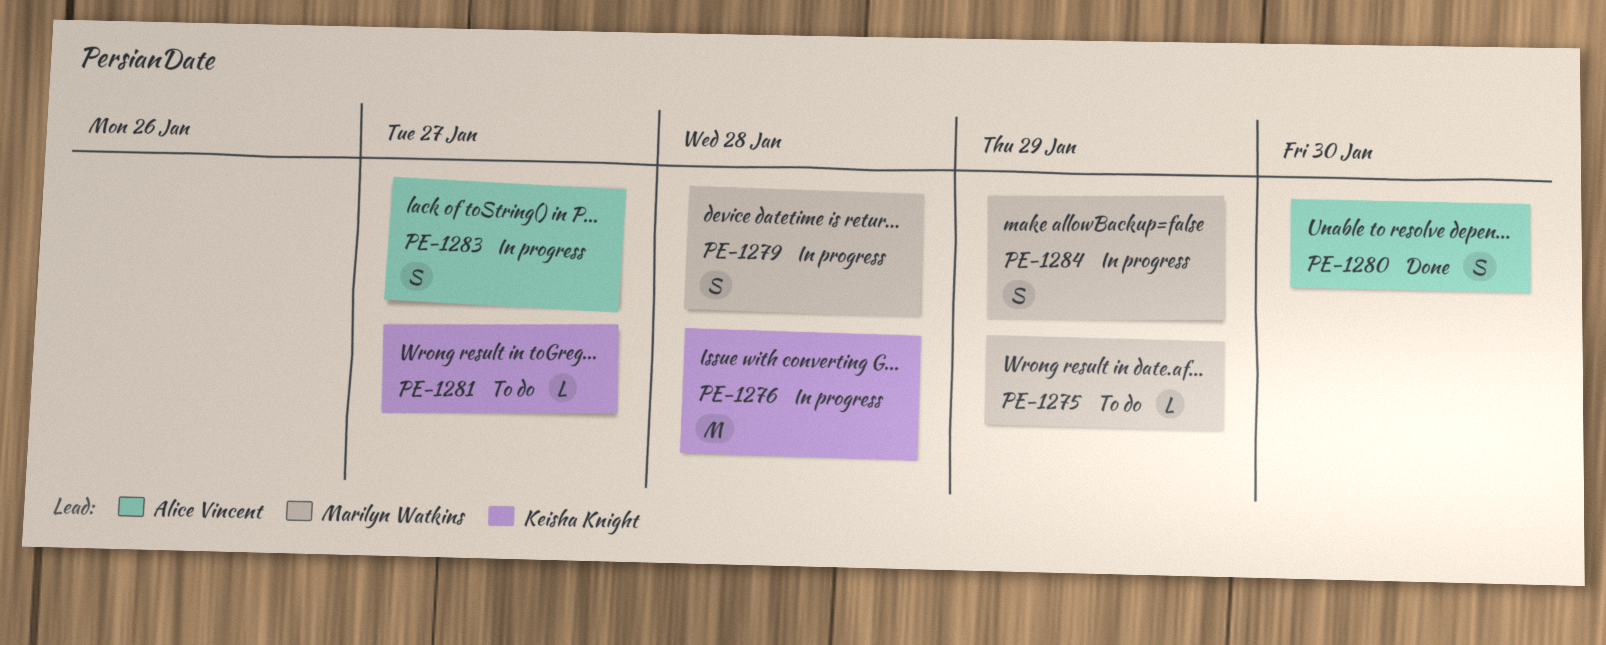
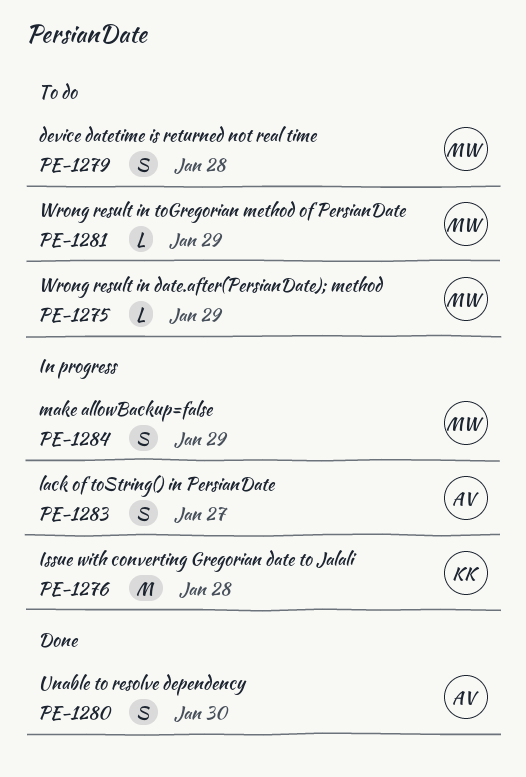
PE-1279, status: In progress -> To do
PE-1281, owner: Keisha Knight -> Marilyn Watkins
PE-1281, due: Jan 27 -> Jan 29

